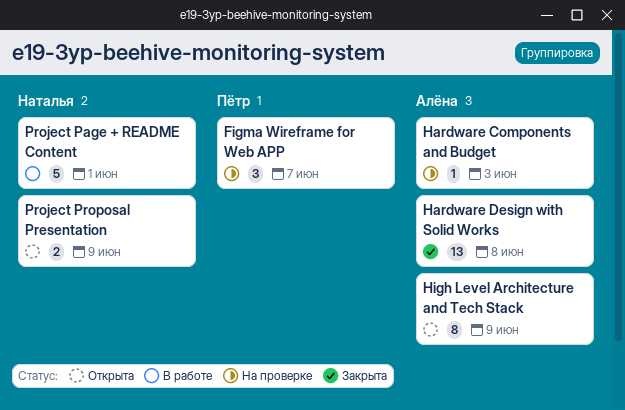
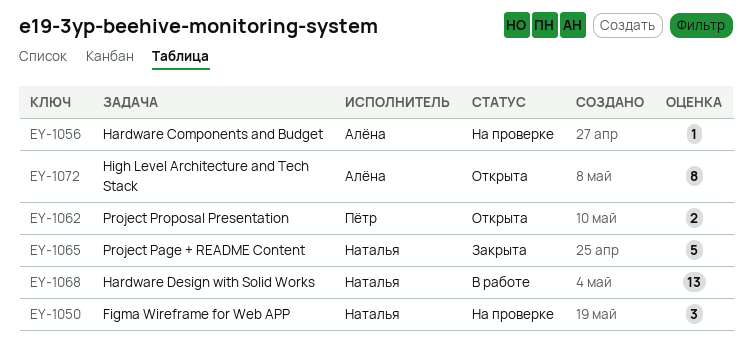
Figma Wireframe for Web APP, owner: Пётр -> Наталья
Hardware Design with Solid Works, status: Закрыта -> В работе
Hardware Design with Solid Works, owner: Алёна -> Наталья
Project Page + README Content, status: В работе -> Закрыта
Project Proposal Presentation, owner: Наталья -> Пётр

